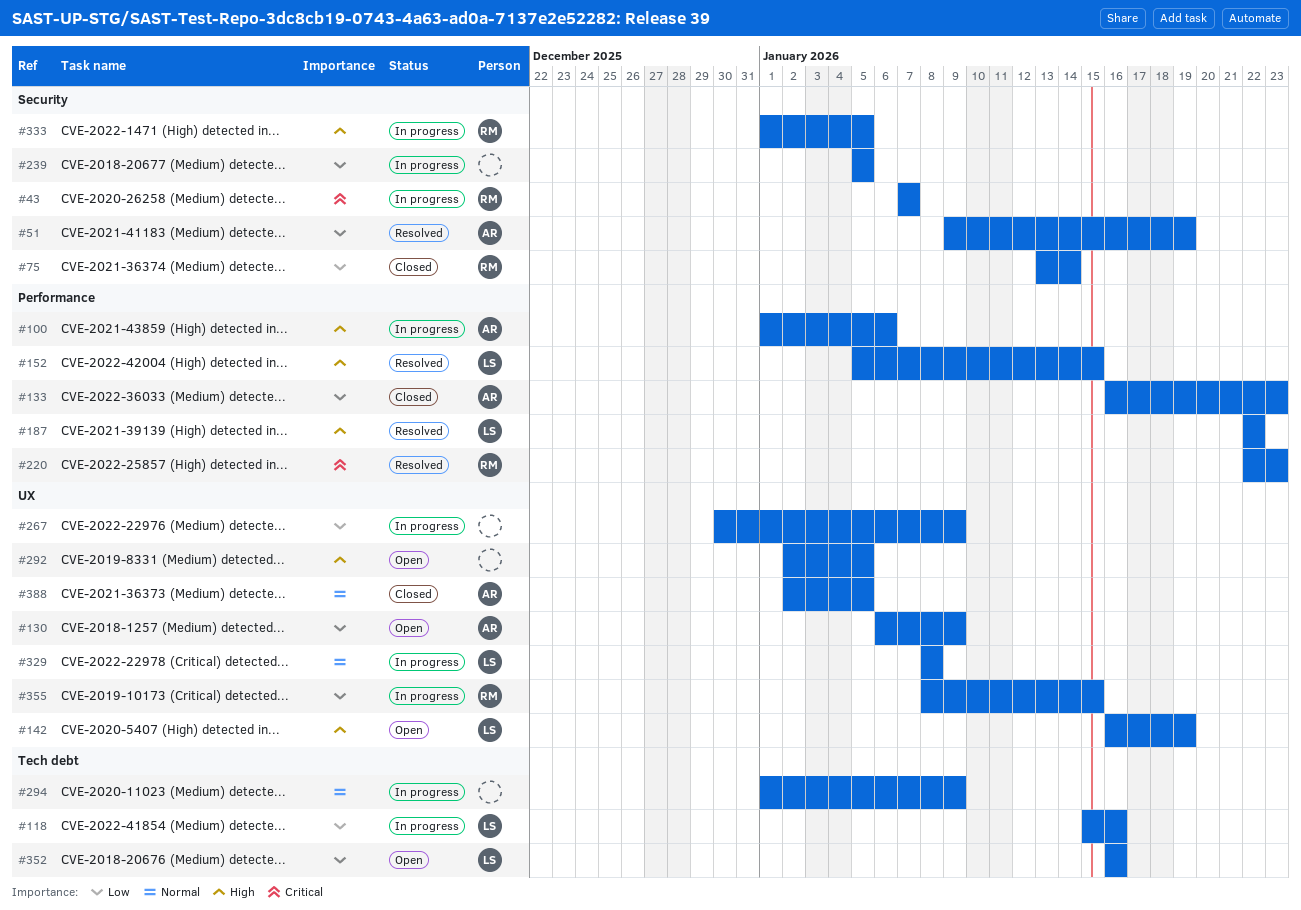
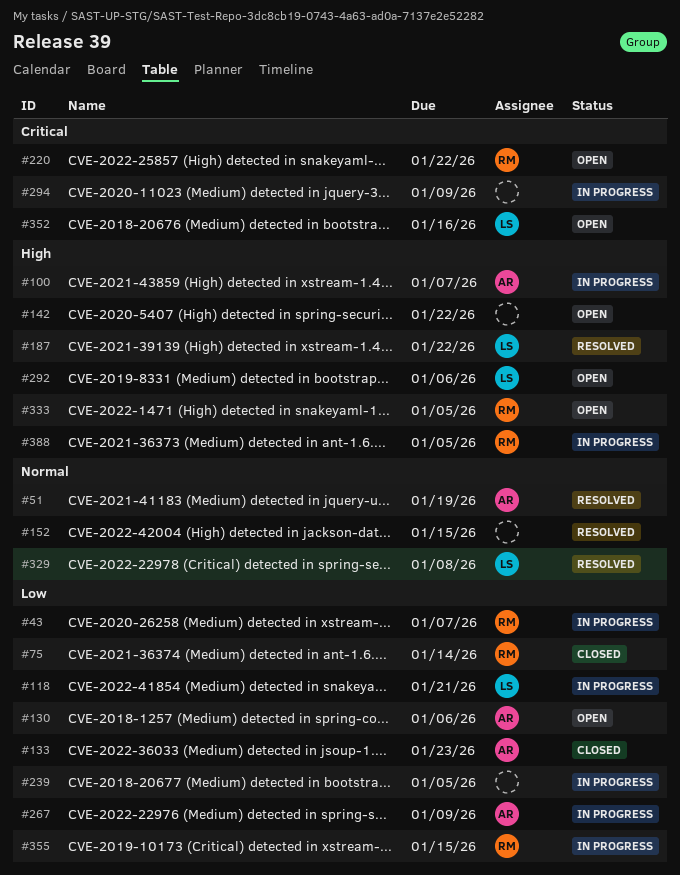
#43, priority: Critical -> Low
#51, priority: Low -> Normal
#100, due: Jan 6 -> Jan 7
#118, due: Jan 16 -> Jan 21
#130, due: Jan 9 -> Jan 6
#142, owner: LS -> none
#142, due: Jan 19 -> Jan 22
#152, owner: LS -> none
#152, priority: High -> Normal
#220, status: Resolved -> Open
#220, due: Jan 23 -> Jan 22
#267, owner: none -> AR
#292, owner: none -> LS
#292, due: Jan 5 -> Jan 6
#294, priority: Normal -> Critical
#329, status: In progress -> Resolved
#333, status: In progress -> Open
#352, priority: Low -> Critical
#388, status: Closed -> In progress
#388, owner: AR -> RM
#388, priority: Normal -> High

